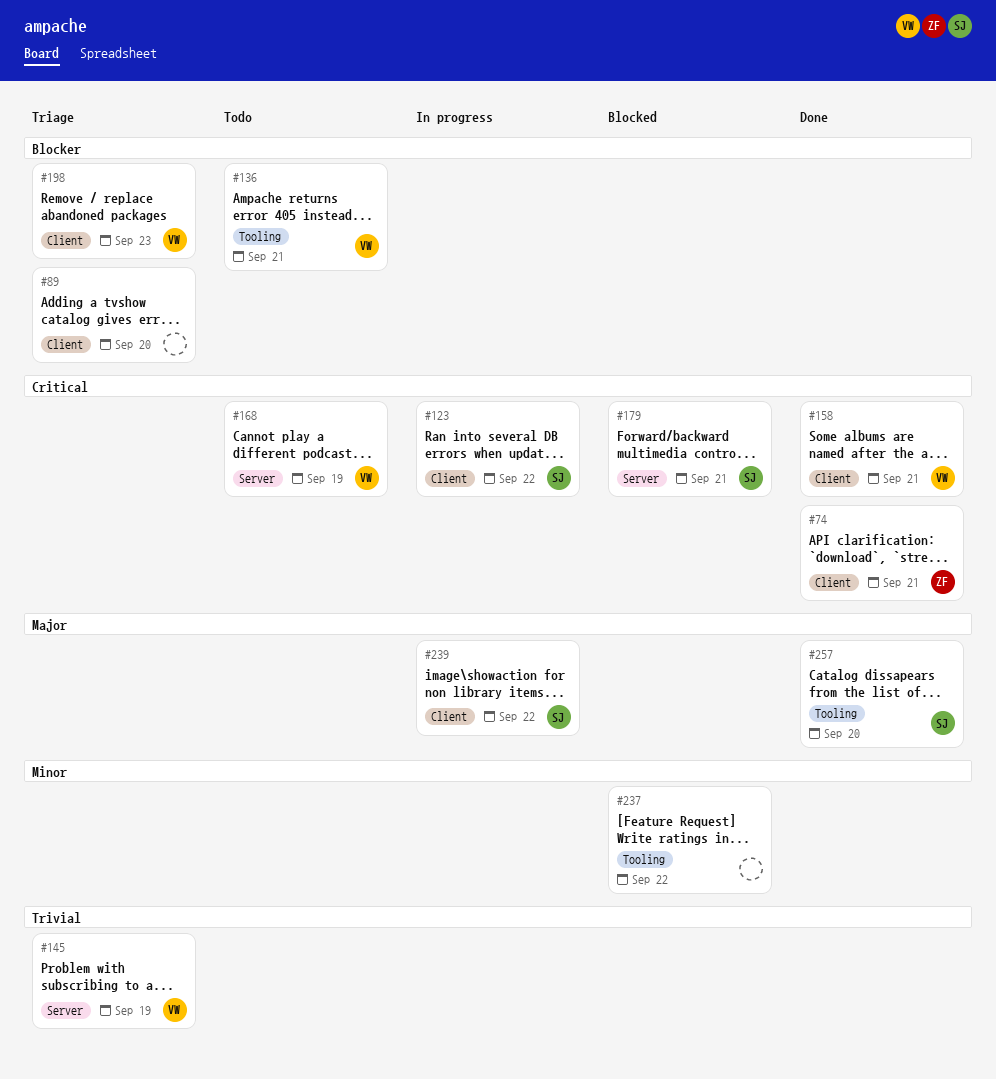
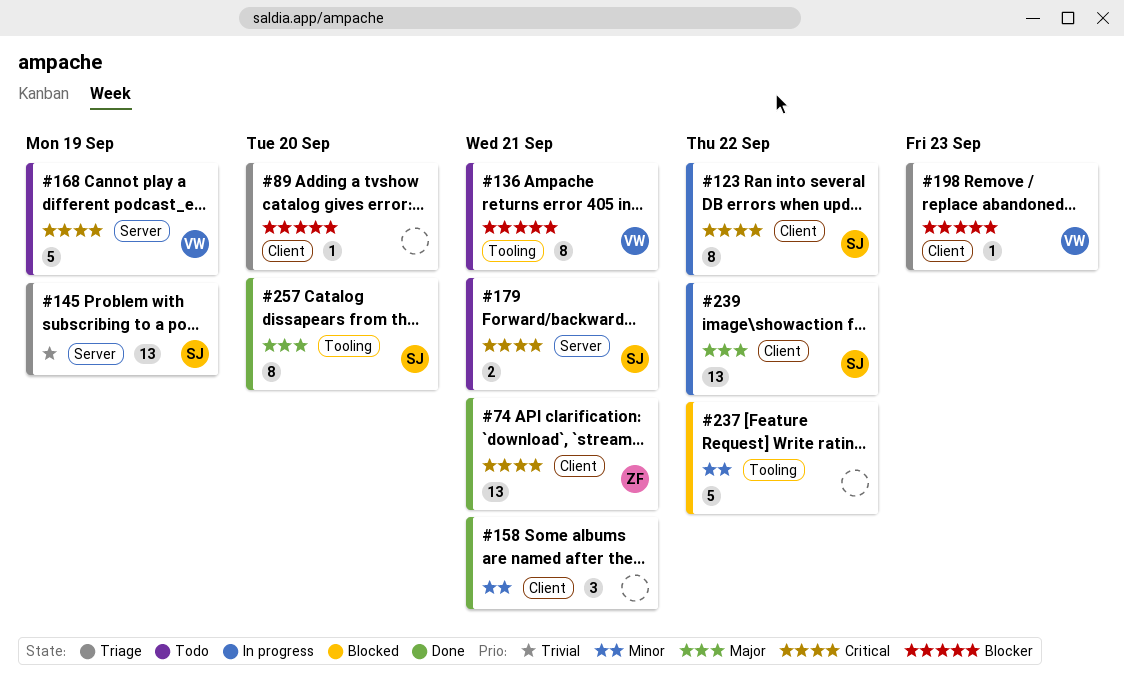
#145, owner: VW -> SJ
#158, owner: VW -> none
#158, priority: Critical -> Minor
#179, status: Blocked -> Todo

